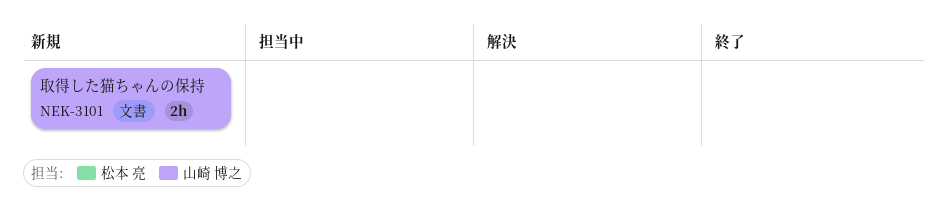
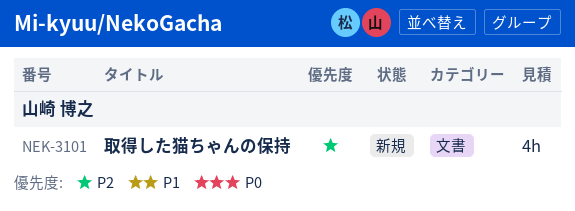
NEK-3101, estimate: 2h -> 4h

